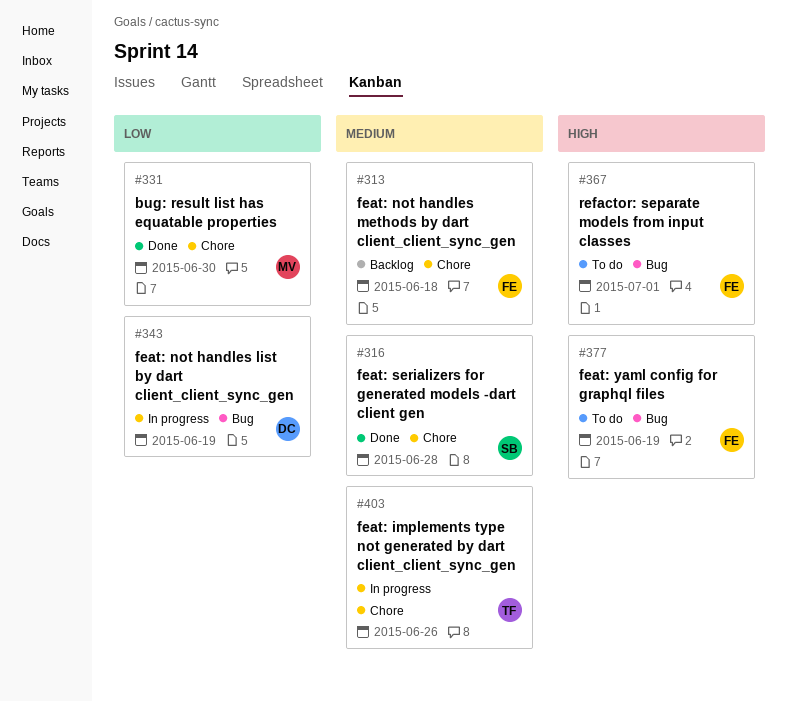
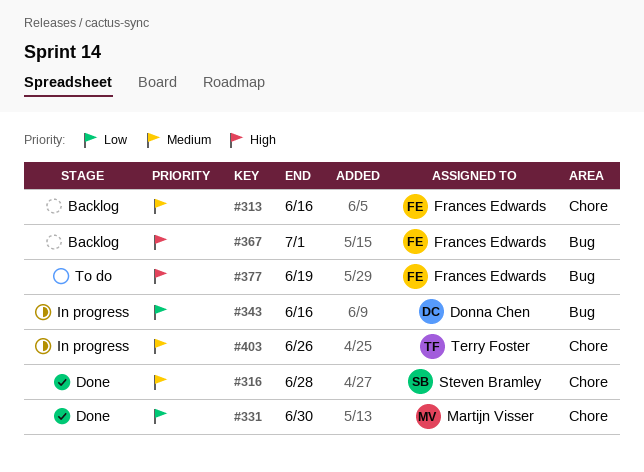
#313, due: Jun 18 -> Jun 16
#343, due: Jun 19 -> Jun 16
#367, status: To do -> Backlog

